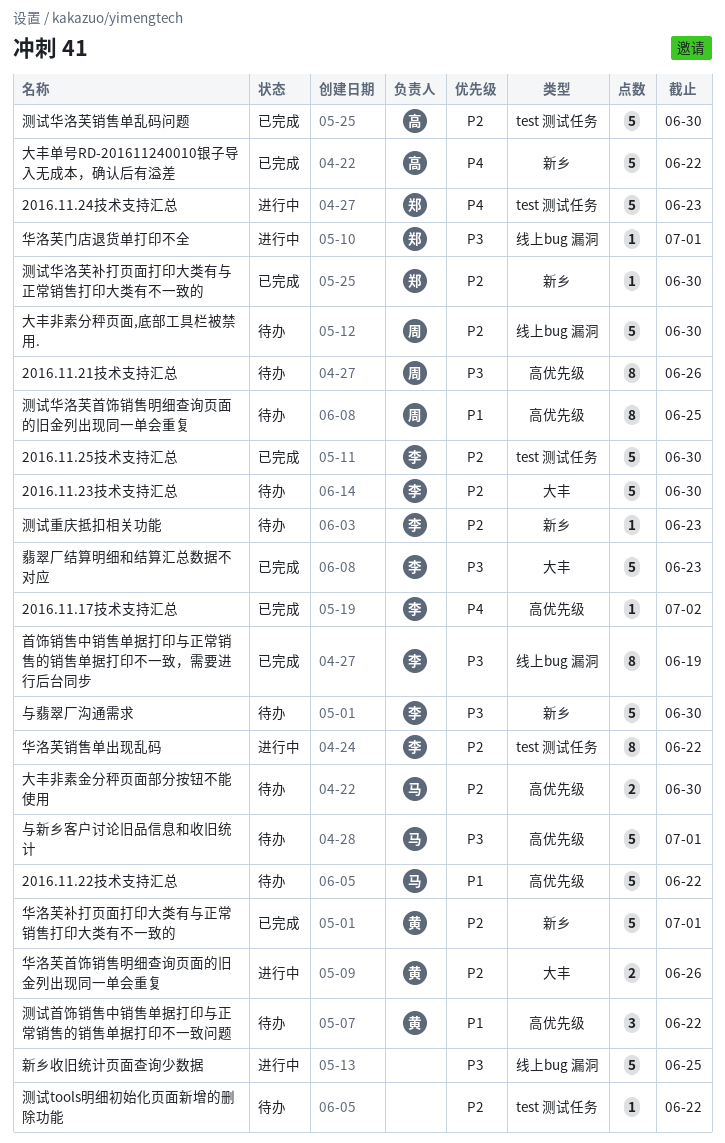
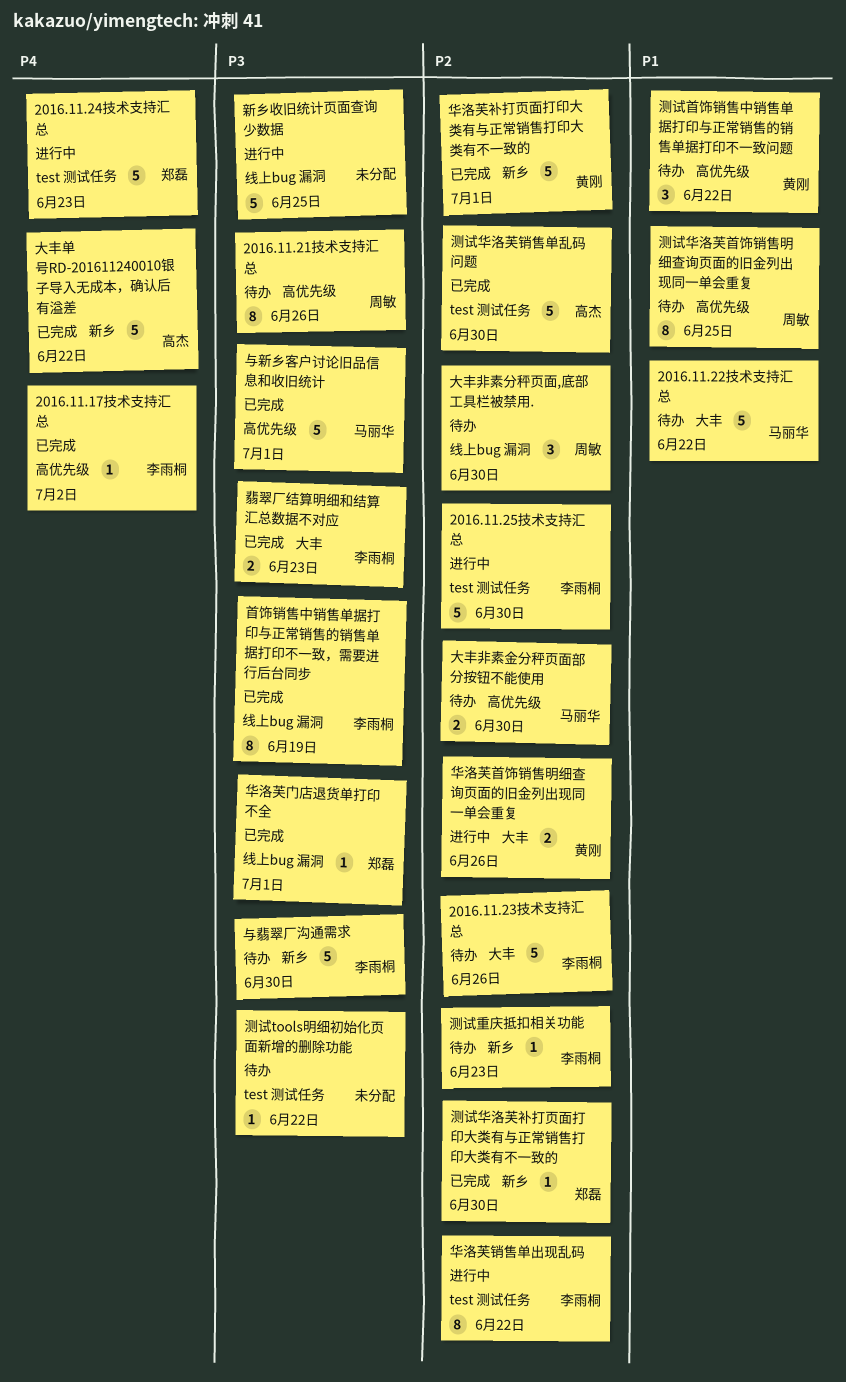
2016.11.22技术支持汇总, label: 高优先级 -> 大丰
2016.11.23技术支持汇总, due: Jun 30 -> Jun 26
2016.11.25技术支持汇总, status: 已完成 -> 进行中
与新乡客户讨论旧品信息和收旧统计, status: 待办 -> 已完成
华洛芙门店退货单打印不全, status: 进行中 -> 已完成
大丰非素分秤页面,底部工具栏被禁用., estimate: 5 -> 3
测试tools明细初始化页面新增的删除功能, priority: P2 -> P3
翡翠厂结算明细和结算汇总数据不对应, estimate: 5 -> 2

